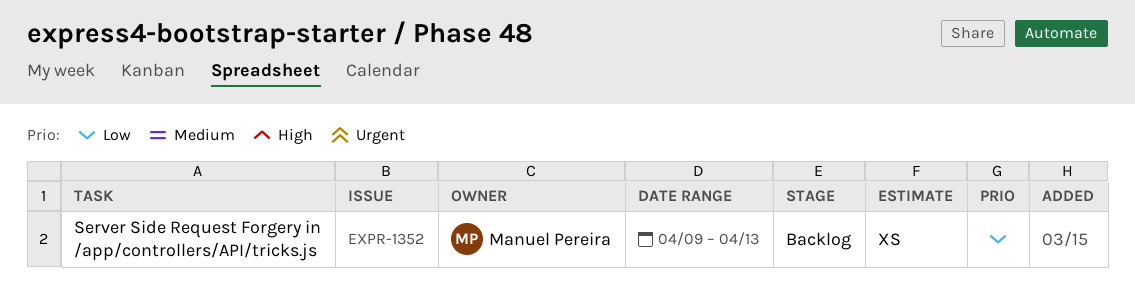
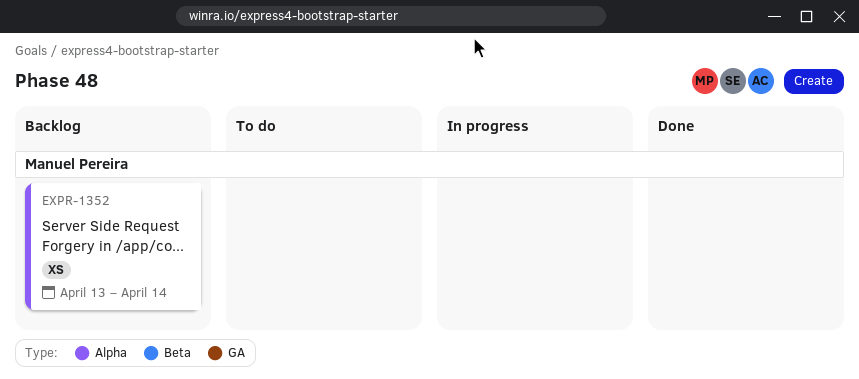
EXPR-1352, start: Apr 9 -> Apr 13
EXPR-1352, due: Apr 13 -> Apr 14

